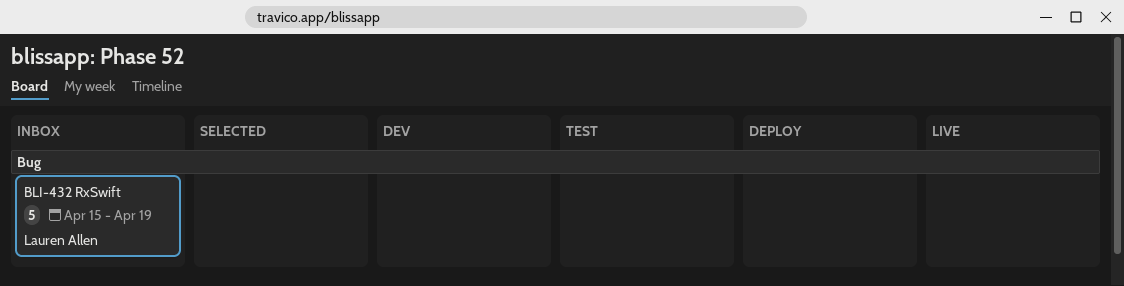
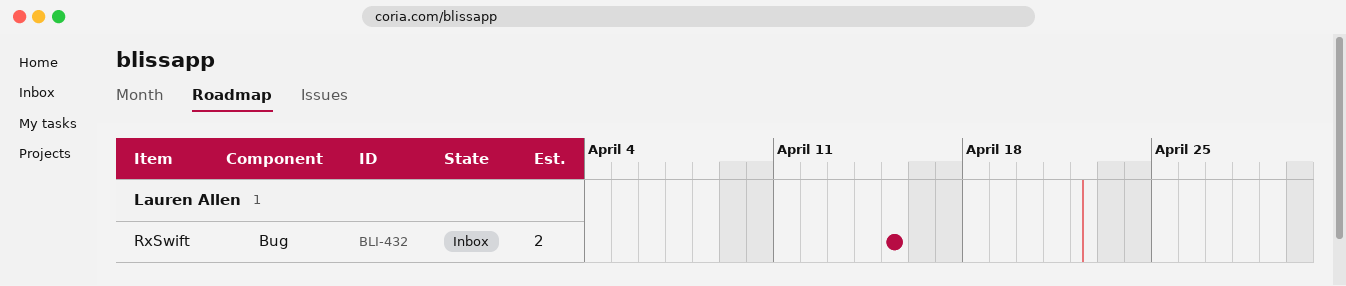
BLI-432, estimate: 5 -> 2
BLI-432, due: Apr 19 -> Apr 15

